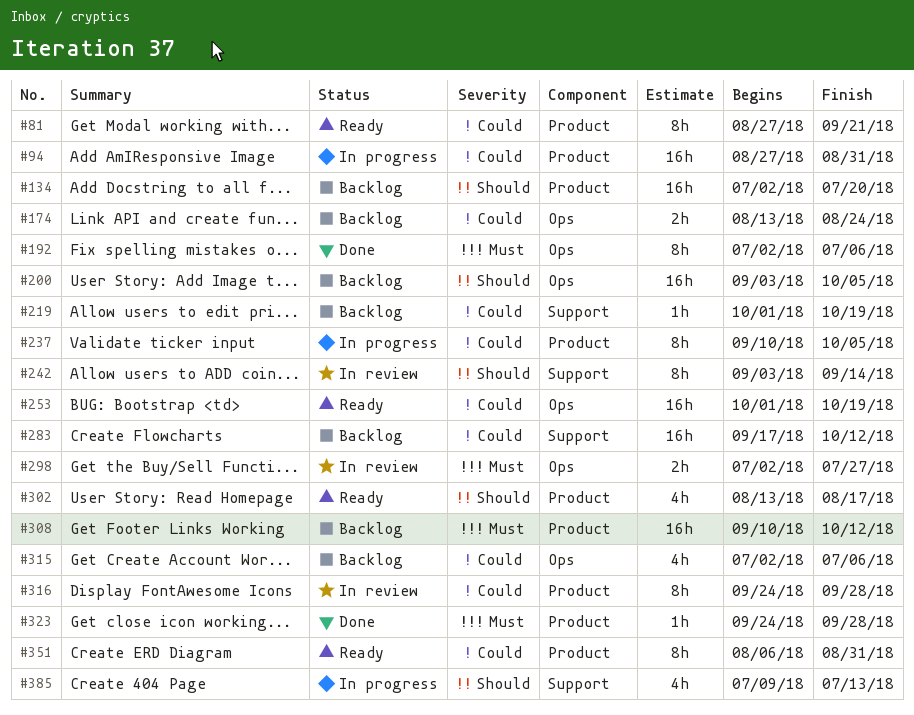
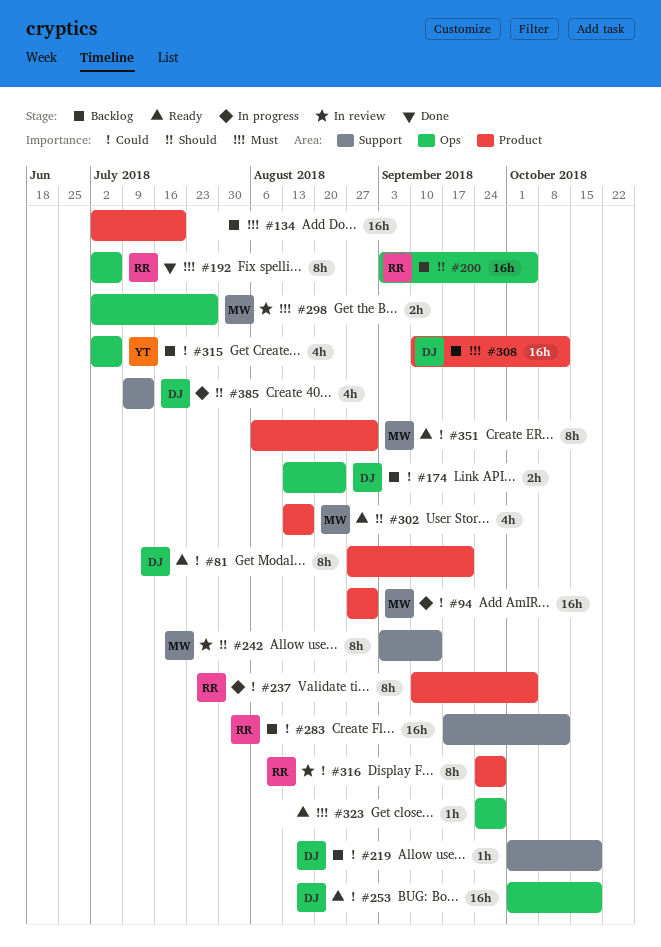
#134, priority: Should -> Must
#323, status: Done -> Ready
#323, label: Product -> Ops

